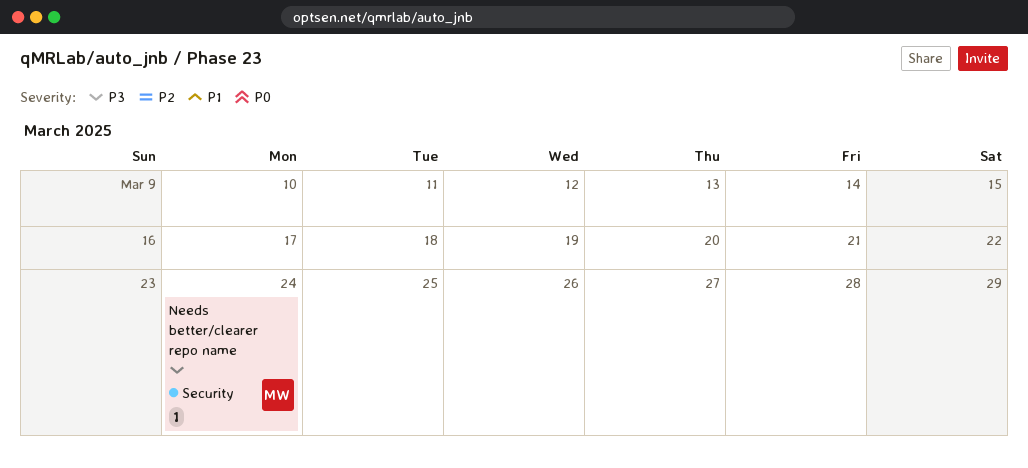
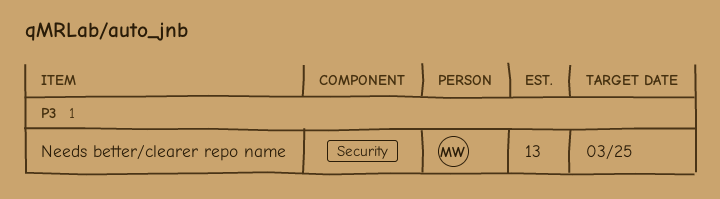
Needs better/clearer repo name, estimate: 1 -> 13
Needs better/clearer repo name, due: Mar 24 -> Mar 25

